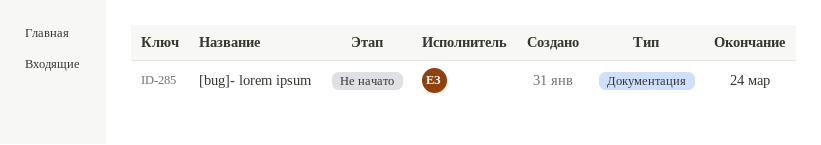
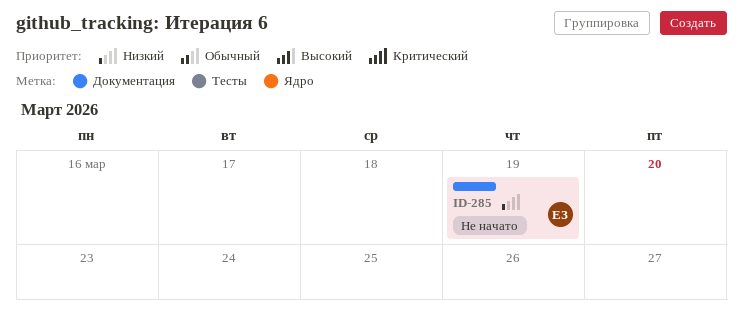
ID-285, due: Mar 24 -> Mar 19

